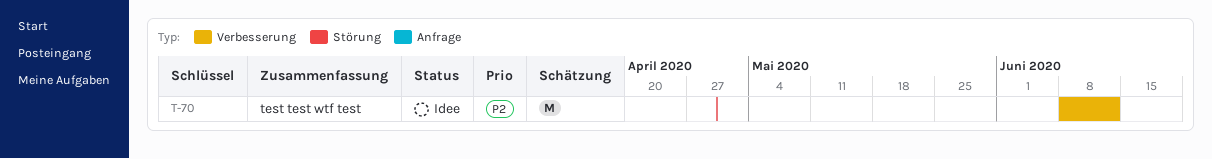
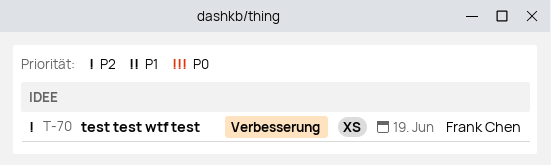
T-70, estimate: M -> XS
T-70, due: Jun 12 -> Jun 19

